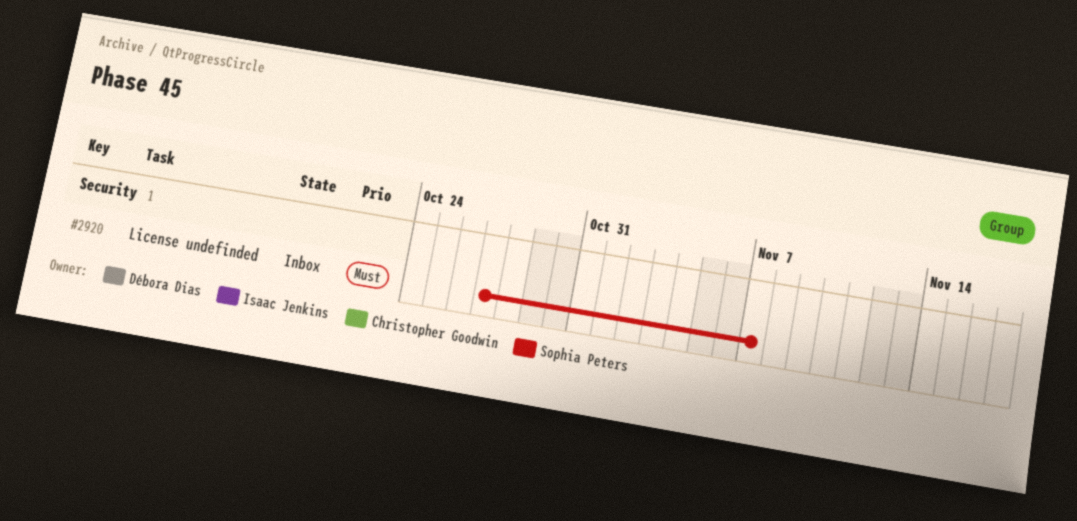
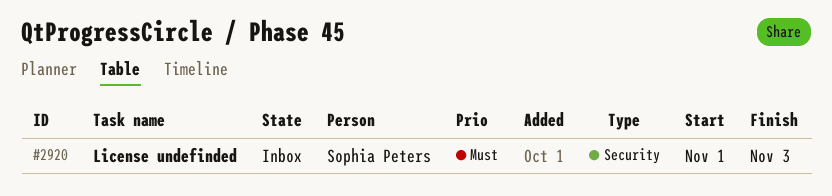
#2920, start: Oct 27 -> Nov 1
#2920, due: Nov 7 -> Nov 3

